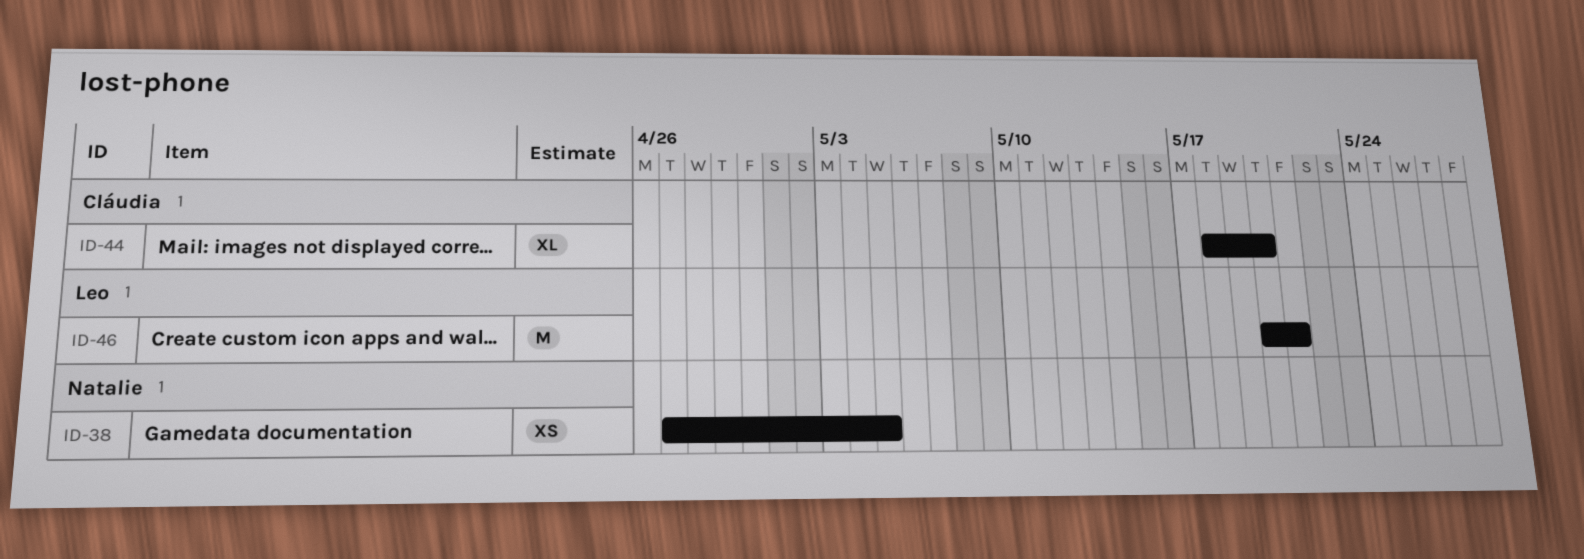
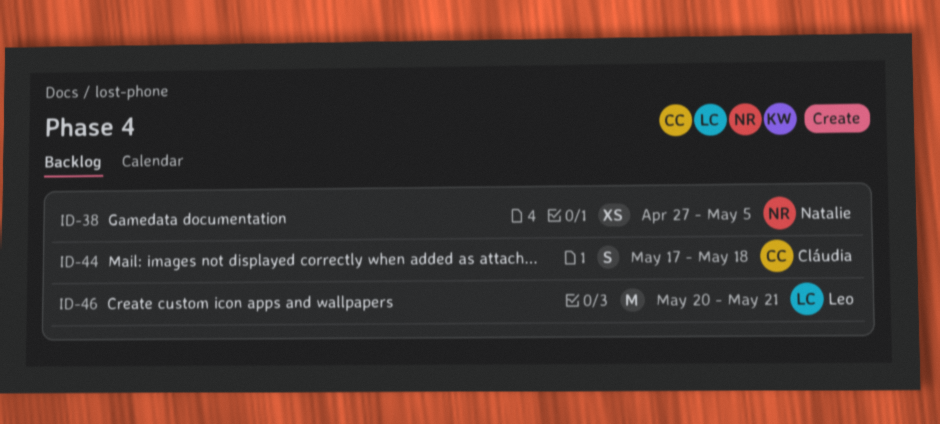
ID-44, estimate: XL -> S
ID-44, start: May 18 -> May 17
ID-44, due: May 20 -> May 18

